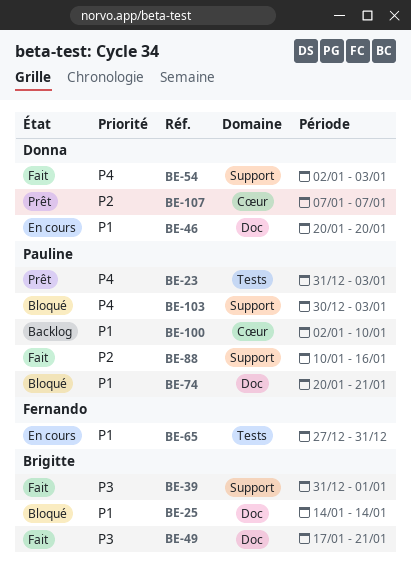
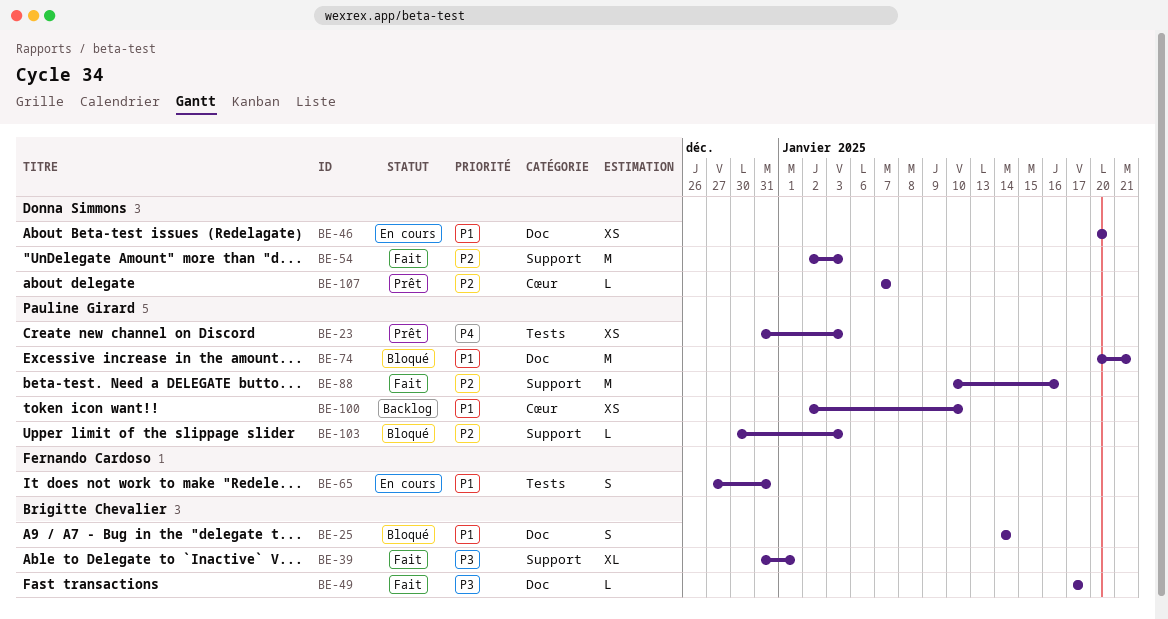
BE-49, due: Jan 21 -> Jan 17
BE-54, priority: P4 -> P2
BE-103, priority: P4 -> P2

